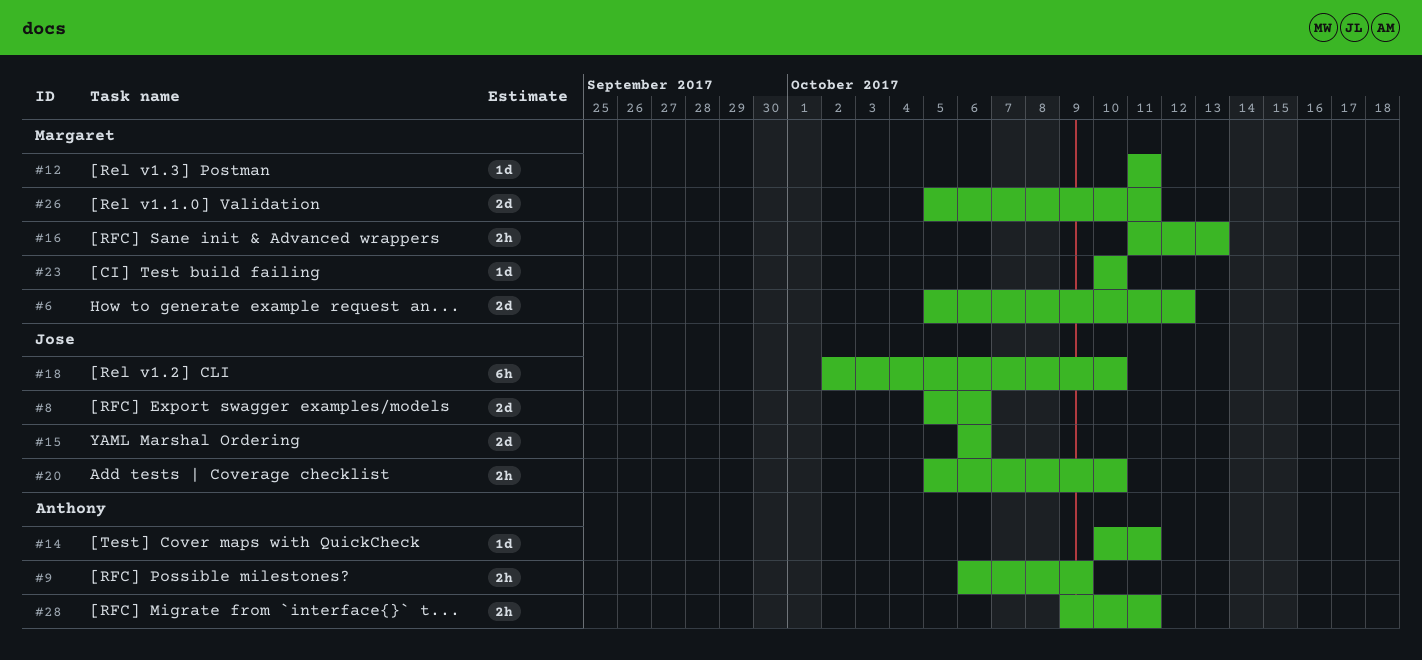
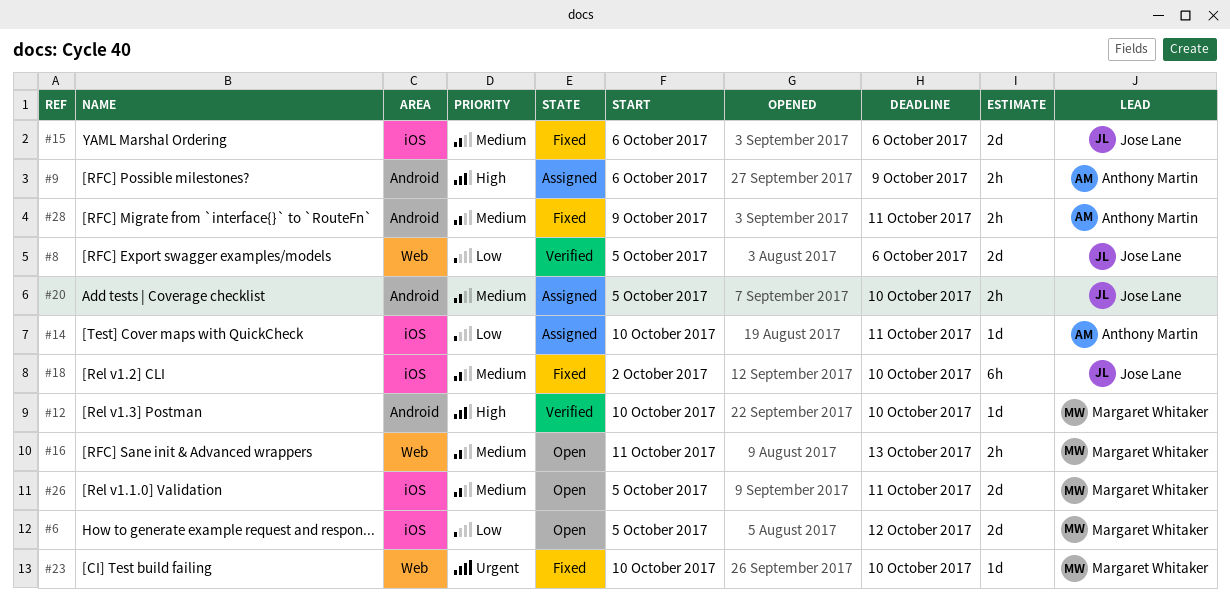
#12, start: Oct 11 -> Oct 10
#12, due: Oct 11 -> Oct 10

